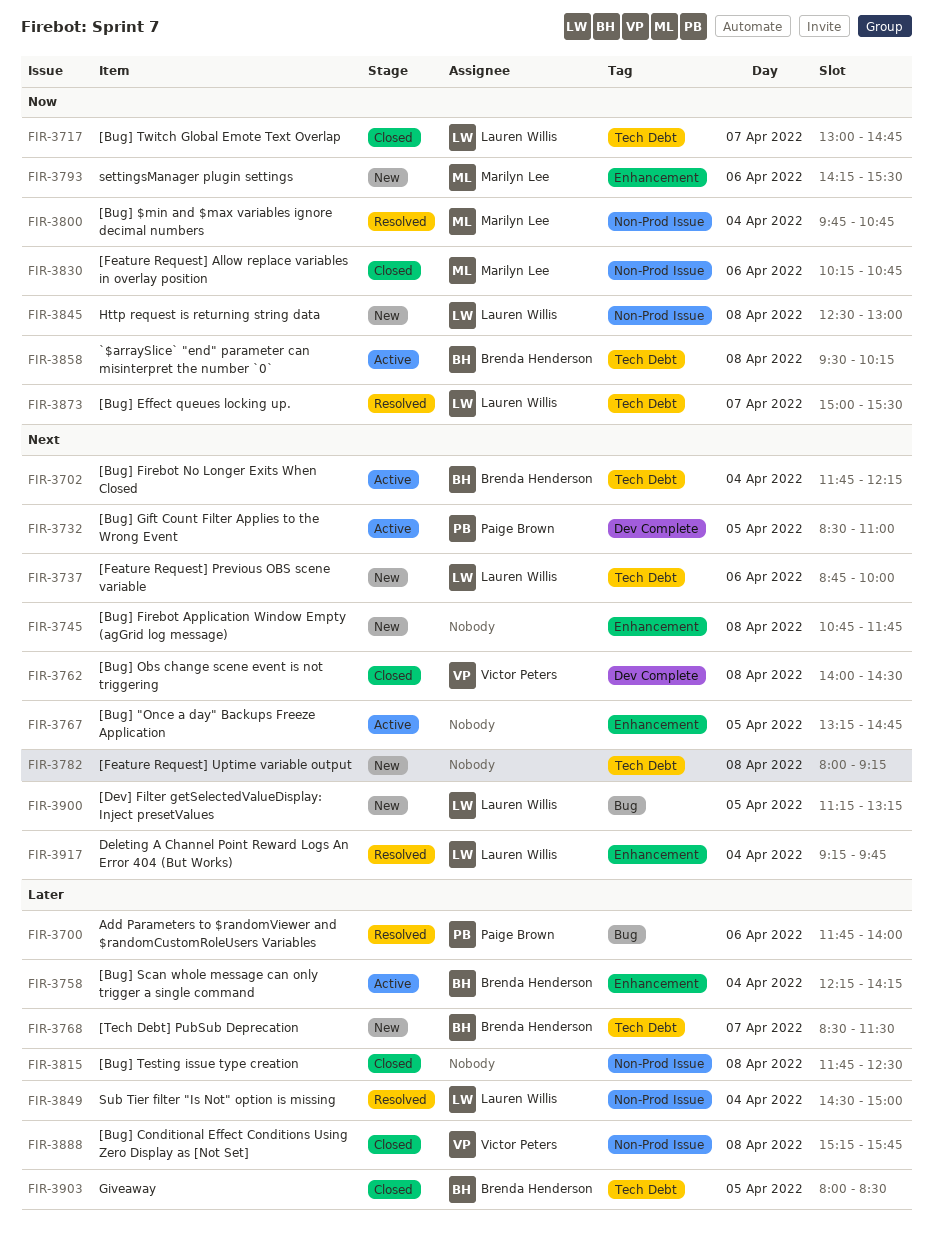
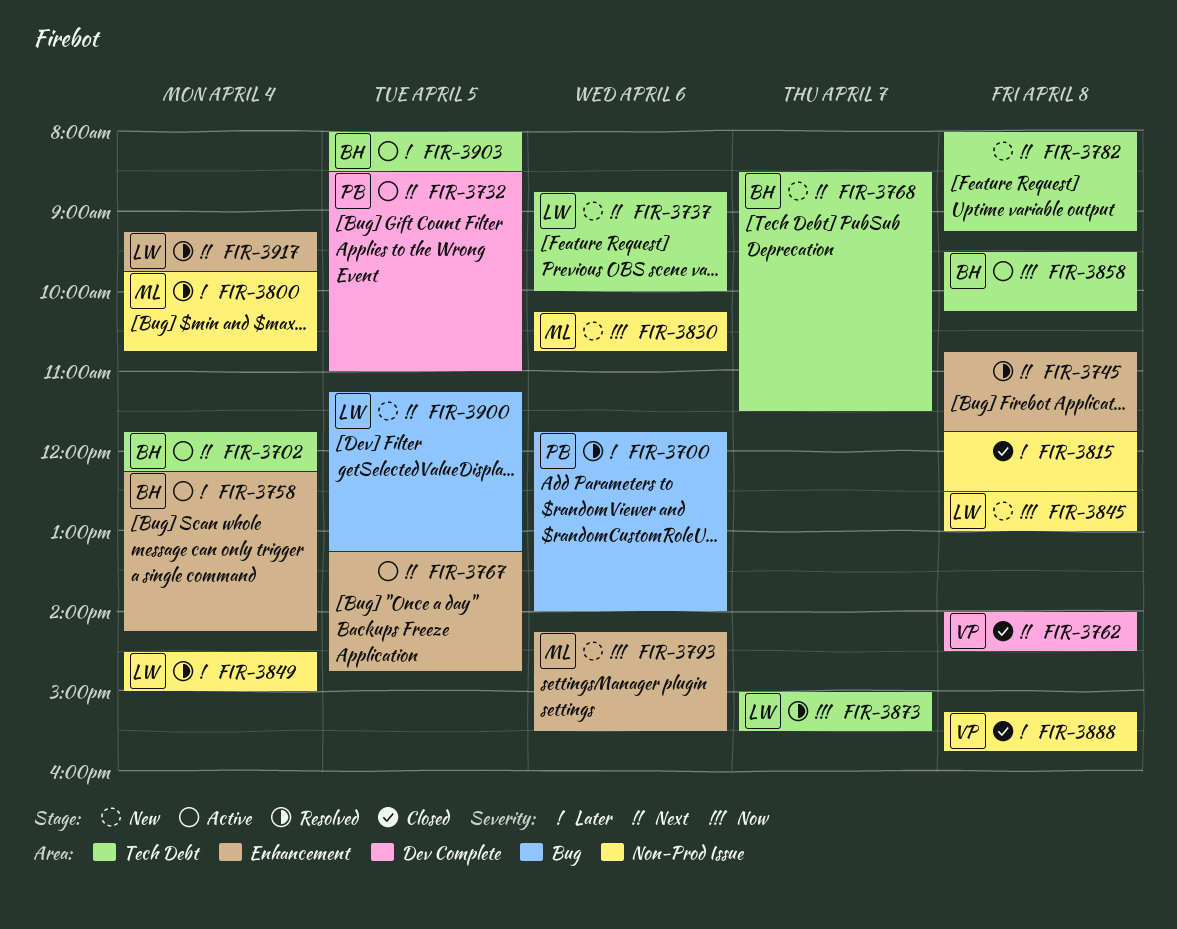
FIR-3717: present -> none
FIR-3745, status: New -> Resolved
FIR-3768, priority: Later -> Next
FIR-3800, priority: Now -> Later
FIR-3830, status: Closed -> New
FIR-3903, status: Closed -> Active

